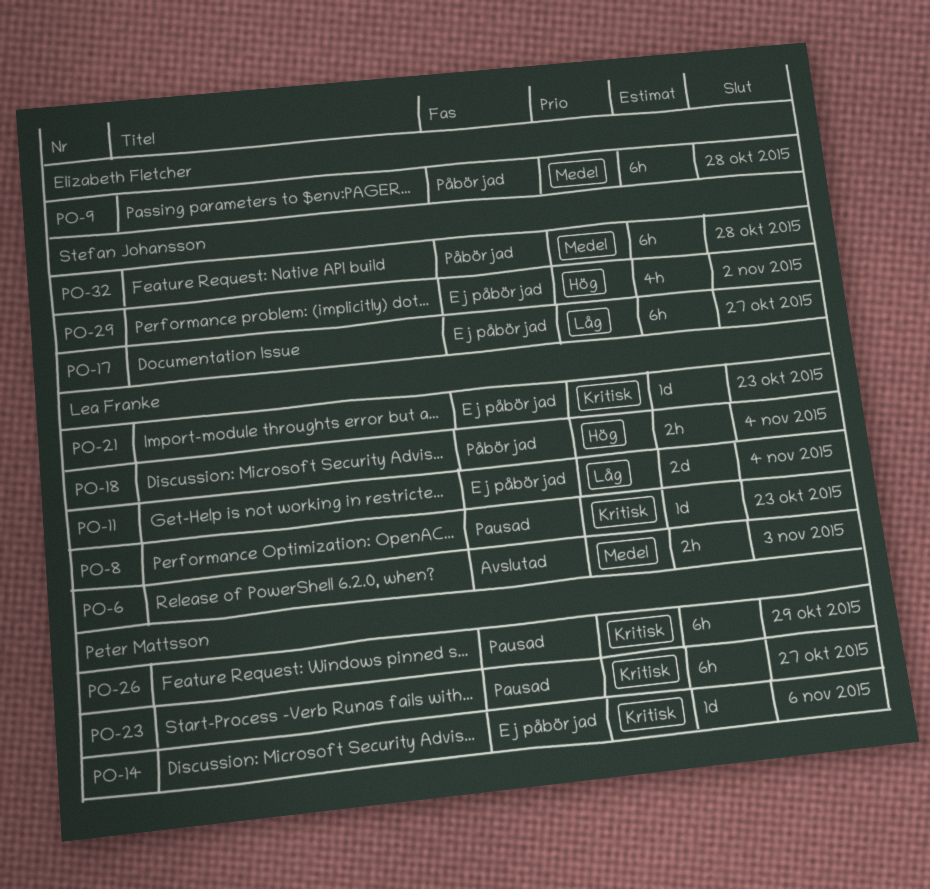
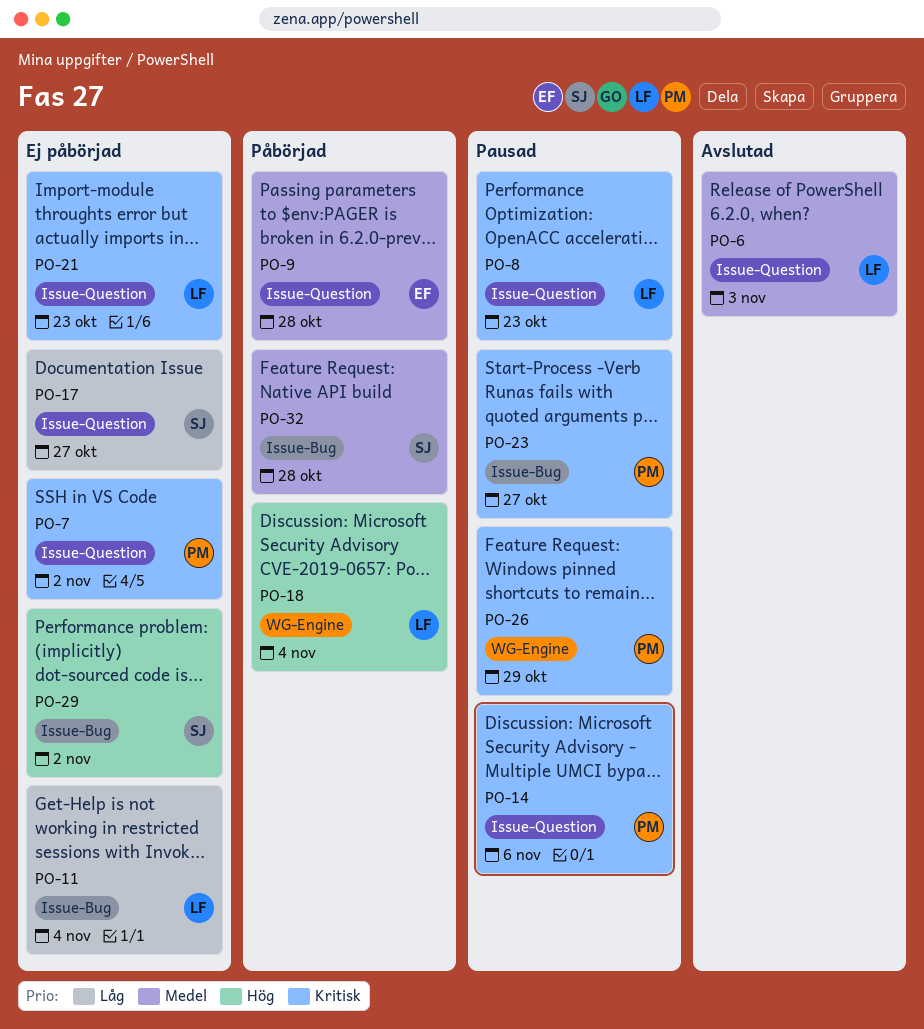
PO-7: none -> present
PO-14, status: Ej påbörjad -> Pausad

